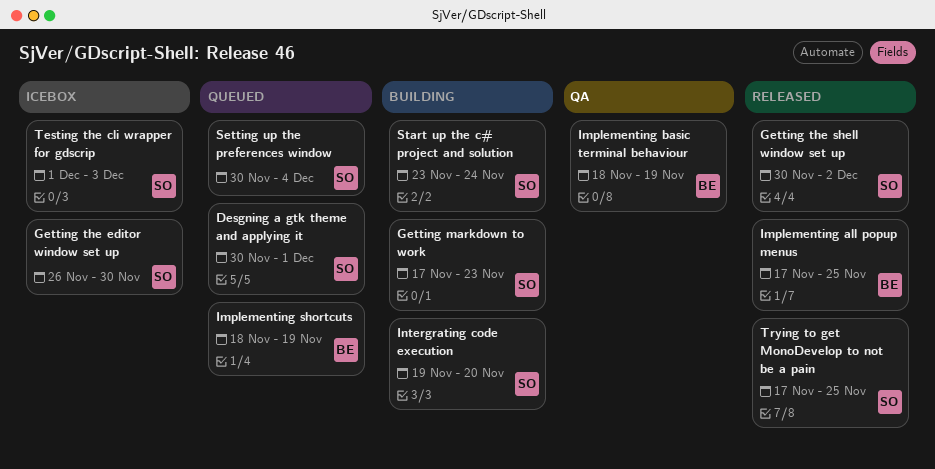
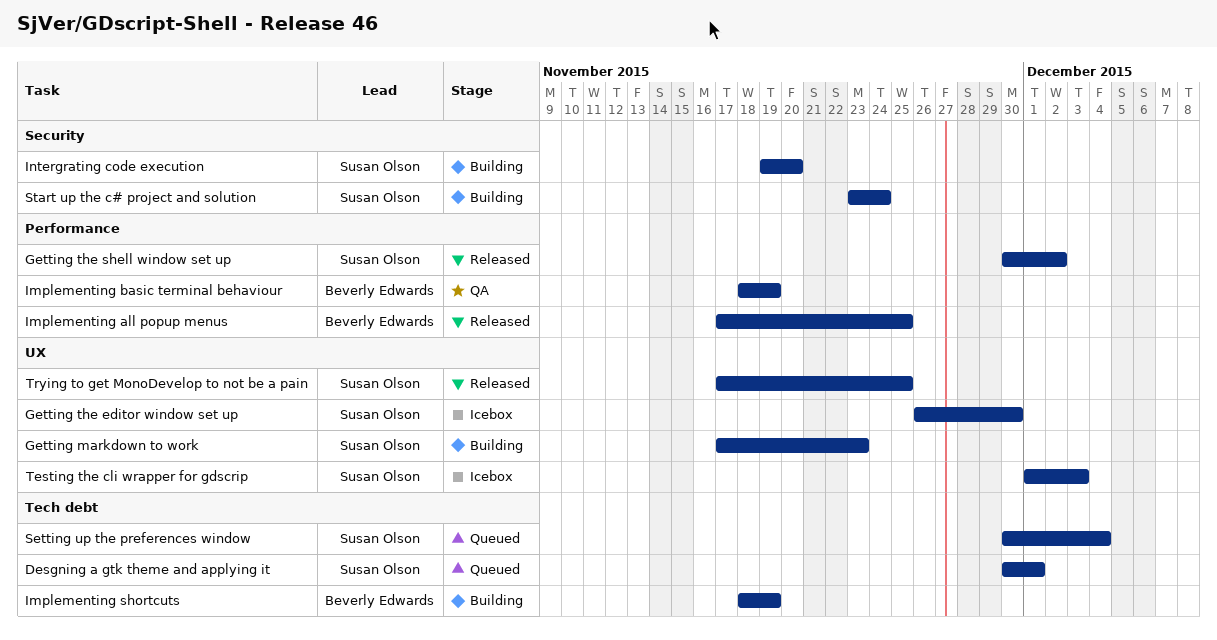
Implementing shortcuts, status: Queued -> Building

